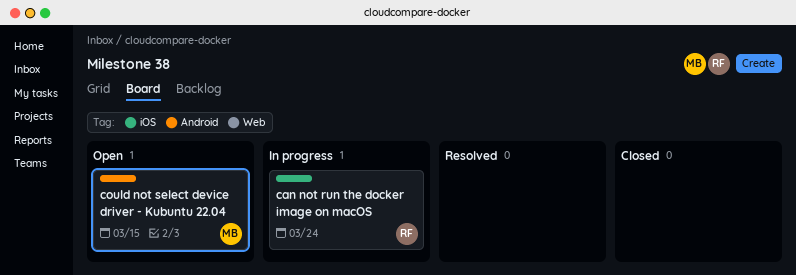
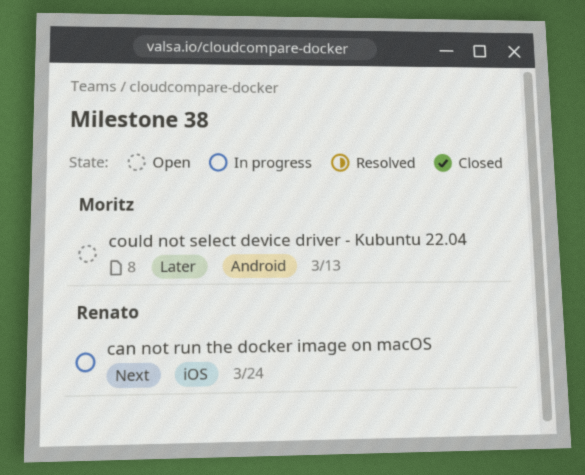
could not select device driver - Kubuntu 22.04, due: Mar 15 -> Mar 13

